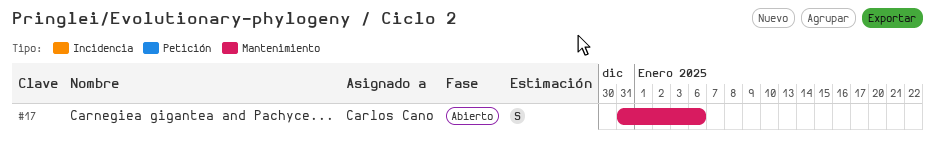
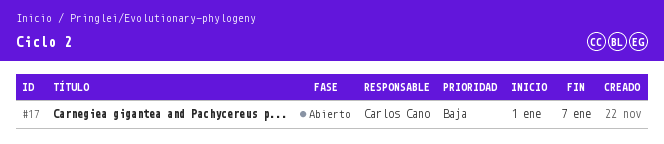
#17, start: Dec 31 -> Jan 1
#17, due: Jan 6 -> Jan 7

